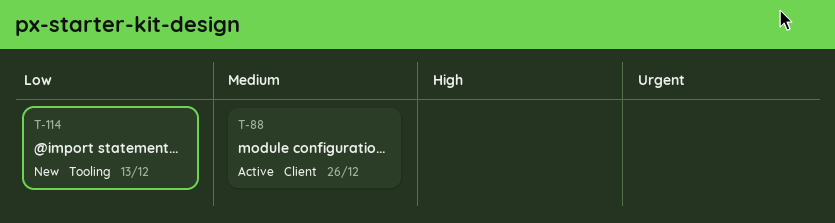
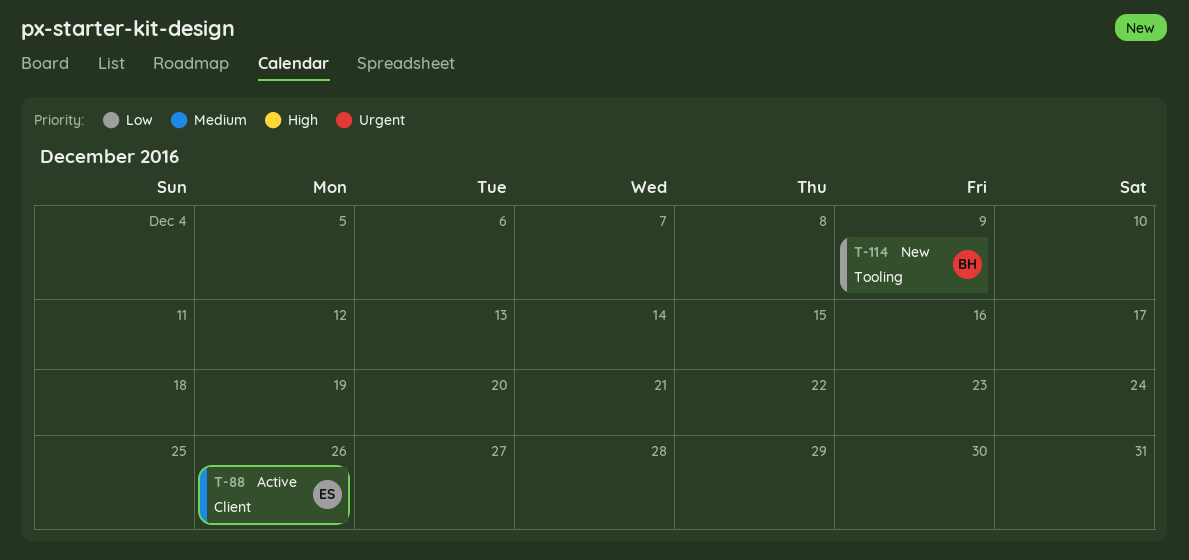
T-114, due: Dec 13 -> Dec 9

